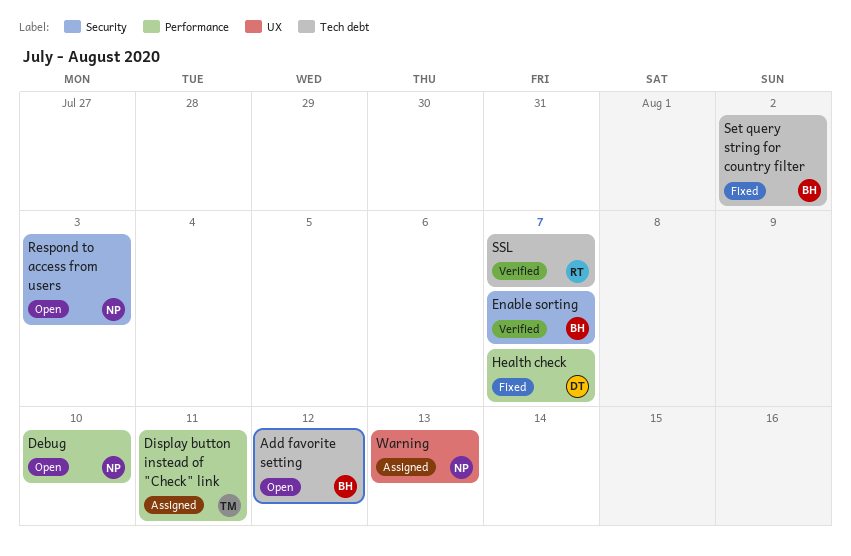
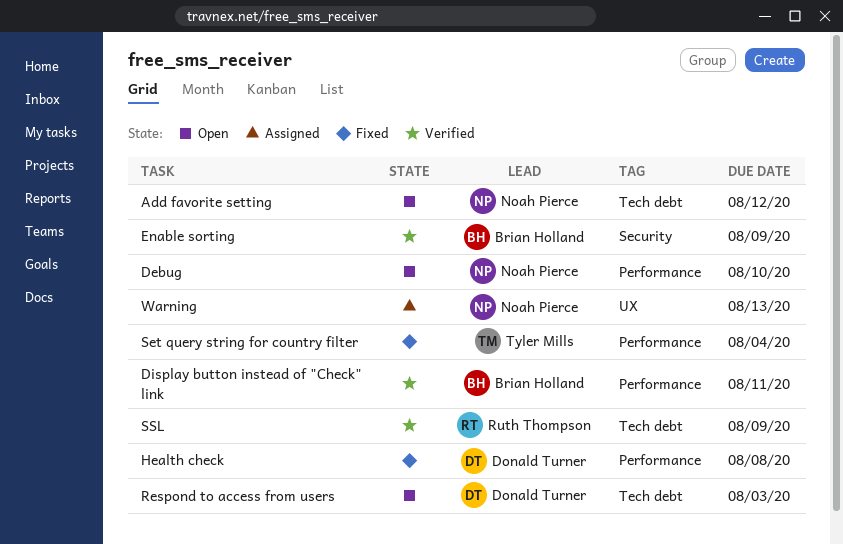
Add favorite setting, owner: Brian Holland -> Noah Pierce
Display button instead of "Check" link, status: Assigned -> Verified
Display button instead of "Check" link, owner: Tyler Mills -> Brian Holland
Enable sorting, due: Aug 7 -> Aug 9
Health check, due: Aug 7 -> Aug 8
Respond to access from users, owner: Noah Pierce -> Donald Turner
Respond to access from users, label: Security -> Tech debt
Set query string for country filter, owner: Brian Holland -> Tyler Mills
Set query string for country filter, label: Tech debt -> Performance
Set query string for country filter, due: Aug 2 -> Aug 4
SSL, due: Aug 7 -> Aug 9

